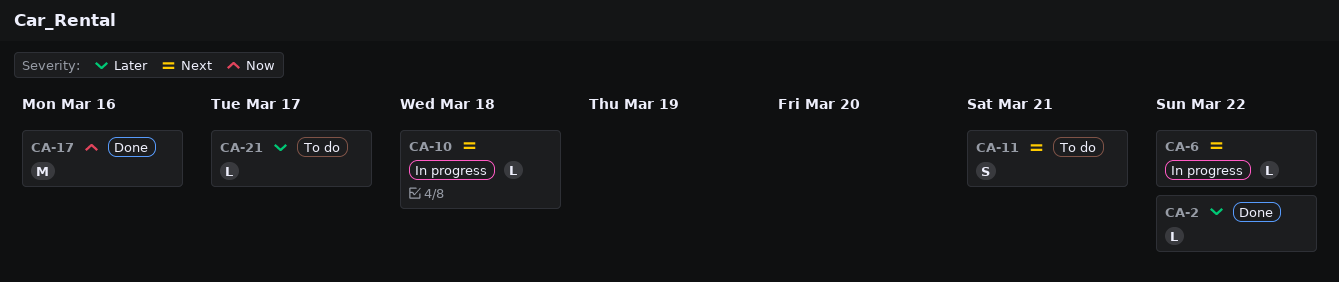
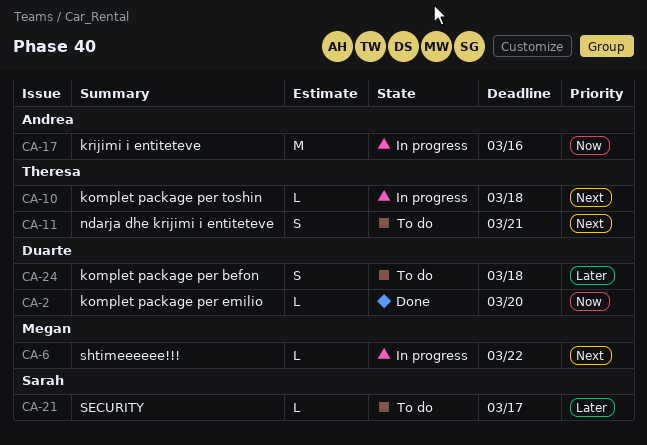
CA-2, priority: Later -> Now
CA-2, due: Mar 22 -> Mar 20
CA-17, status: Done -> In progress
CA-24: none -> present

